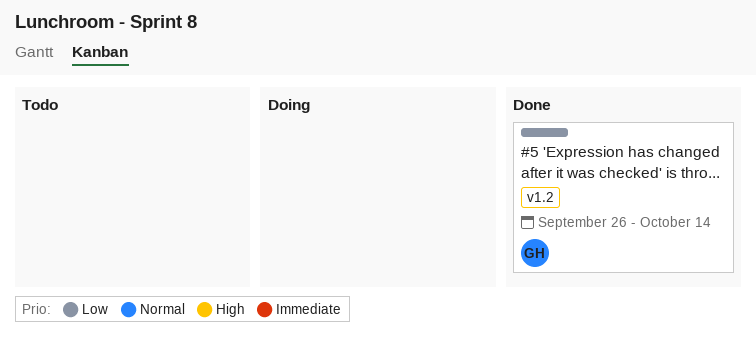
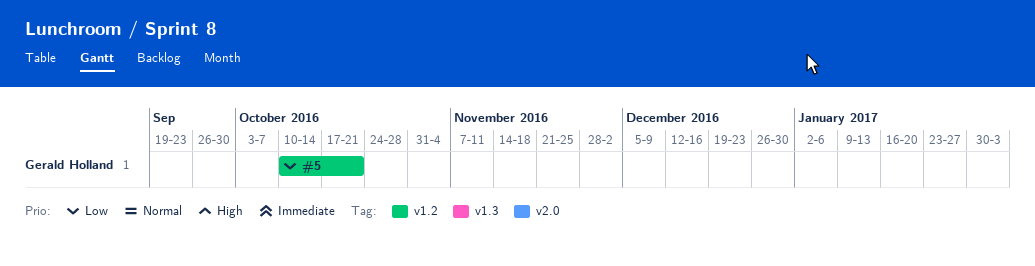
#5, start: Sep 26 -> Oct 10
#5, due: Oct 14 -> Oct 21

